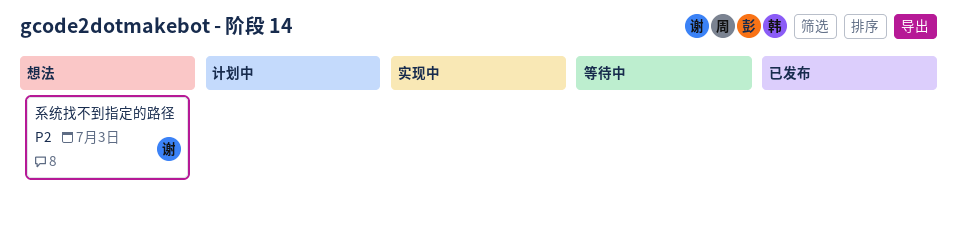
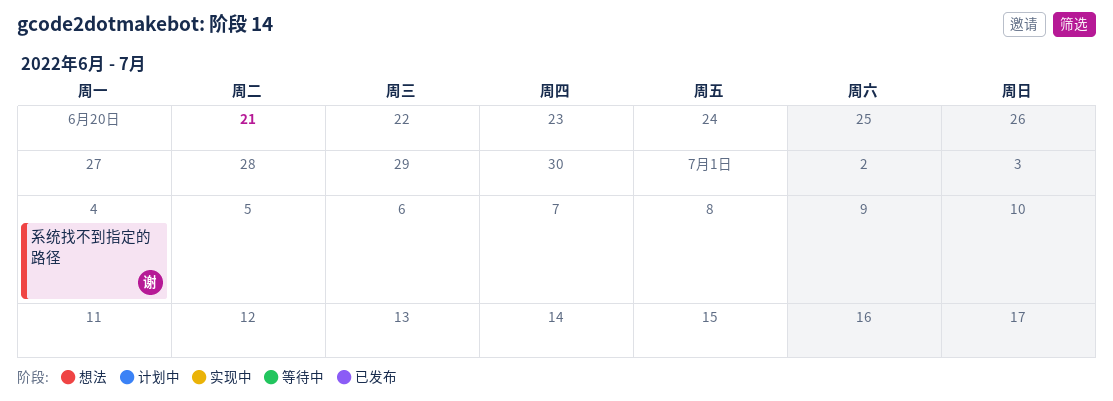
系统找不到指定的路径, due: Jul 3 -> Jul 4

